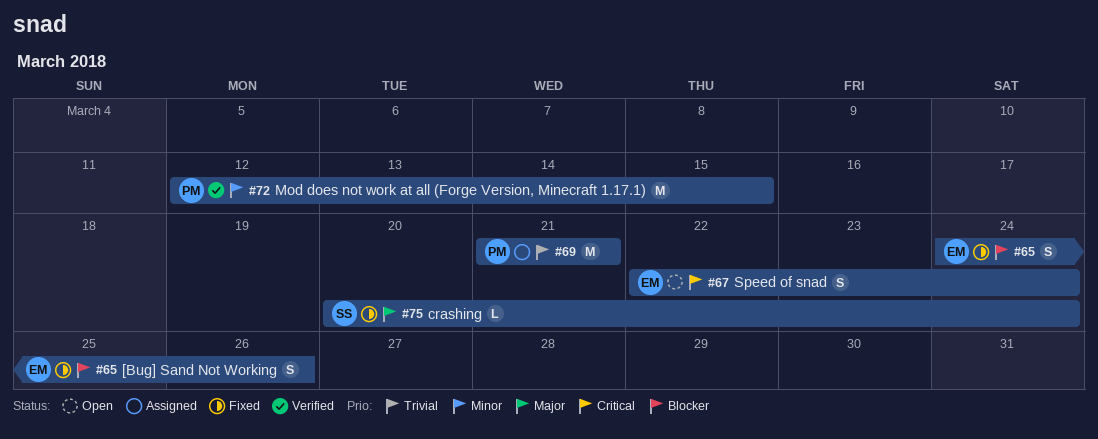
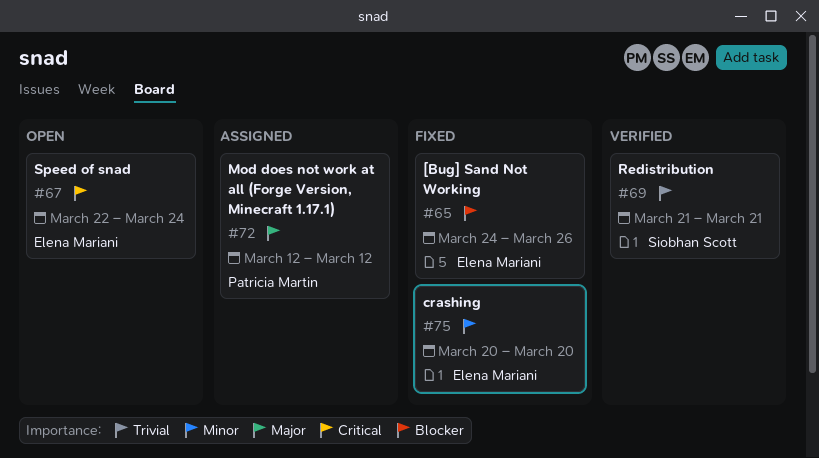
#69, status: Assigned -> Verified
#69, owner: Patricia Martin -> Siobhan Scott
#72, status: Verified -> Assigned
#72, priority: Minor -> Major
#72, due: Mar 15 -> Mar 12
#75, owner: Siobhan Scott -> Elena Mariani
#75, priority: Major -> Minor
#75, due: Mar 24 -> Mar 20

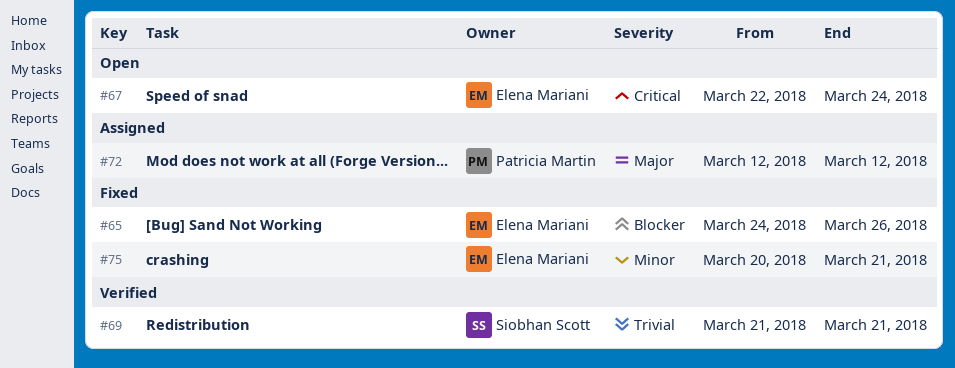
#75, due: Mar 20 -> Mar 21

